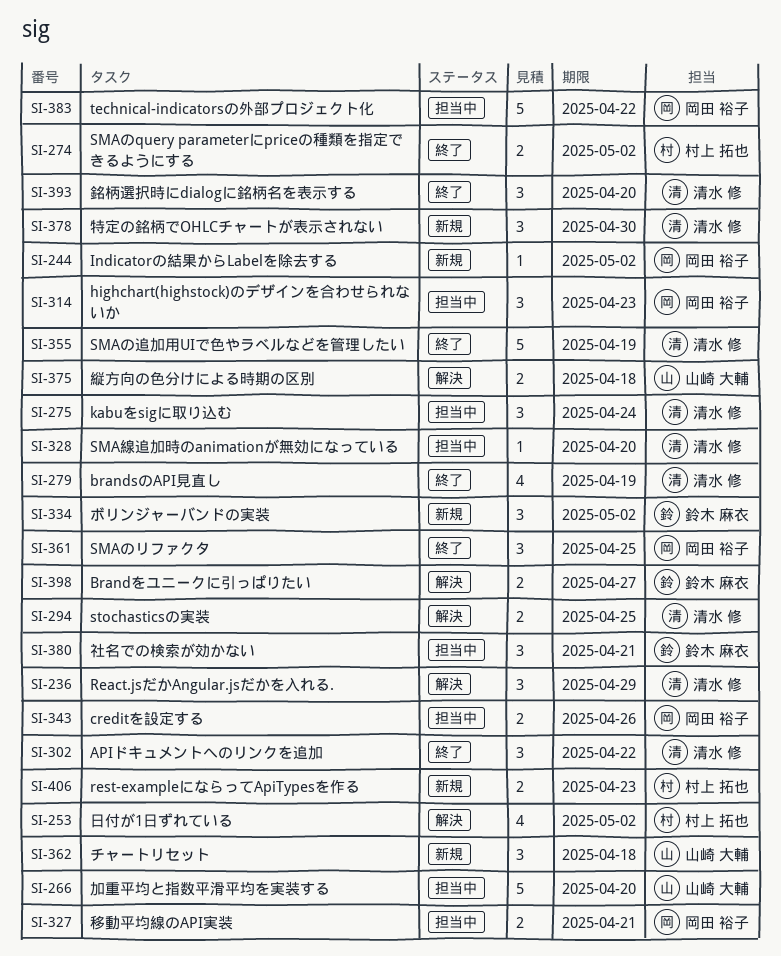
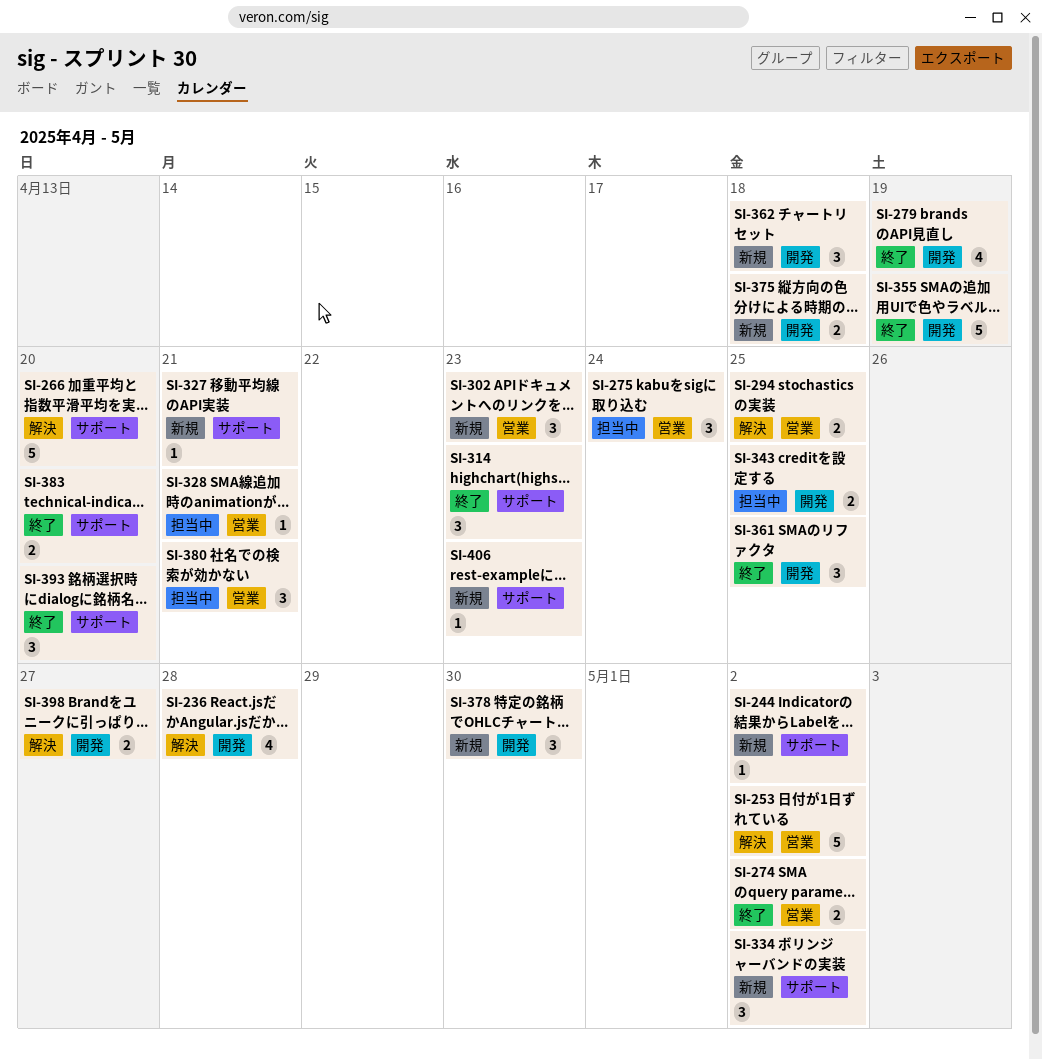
SI-236, estimate: 3 -> 4
SI-236, due: Apr 29 -> Apr 28
SI-253, estimate: 4 -> 5
SI-266, status: 担当中 -> 解決
SI-302, status: 終了 -> 新規
SI-302, due: Apr 22 -> Apr 23
SI-314, status: 担当中 -> 終了
SI-327, status: 担当中 -> 新規
SI-327, estimate: 2 -> 1
SI-328, due: Apr 20 -> Apr 21
SI-343, due: Apr 26 -> Apr 25
SI-375, status: 解決 -> 新規
SI-383, status: 担当中 -> 終了
SI-383, estimate: 5 -> 2
SI-383, due: Apr 22 -> Apr 20
SI-406, estimate: 2 -> 1

